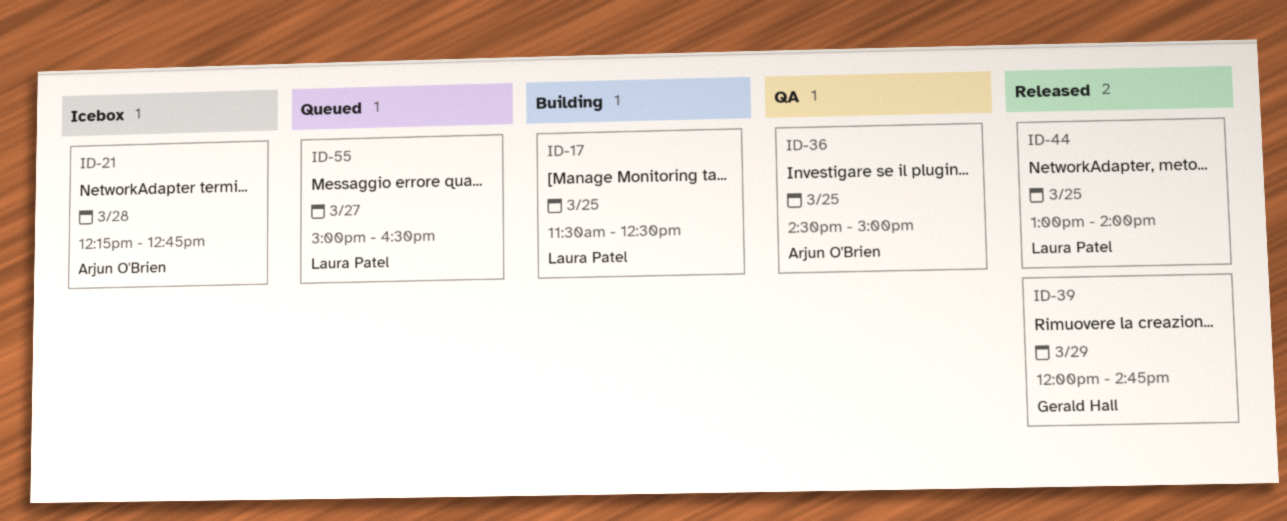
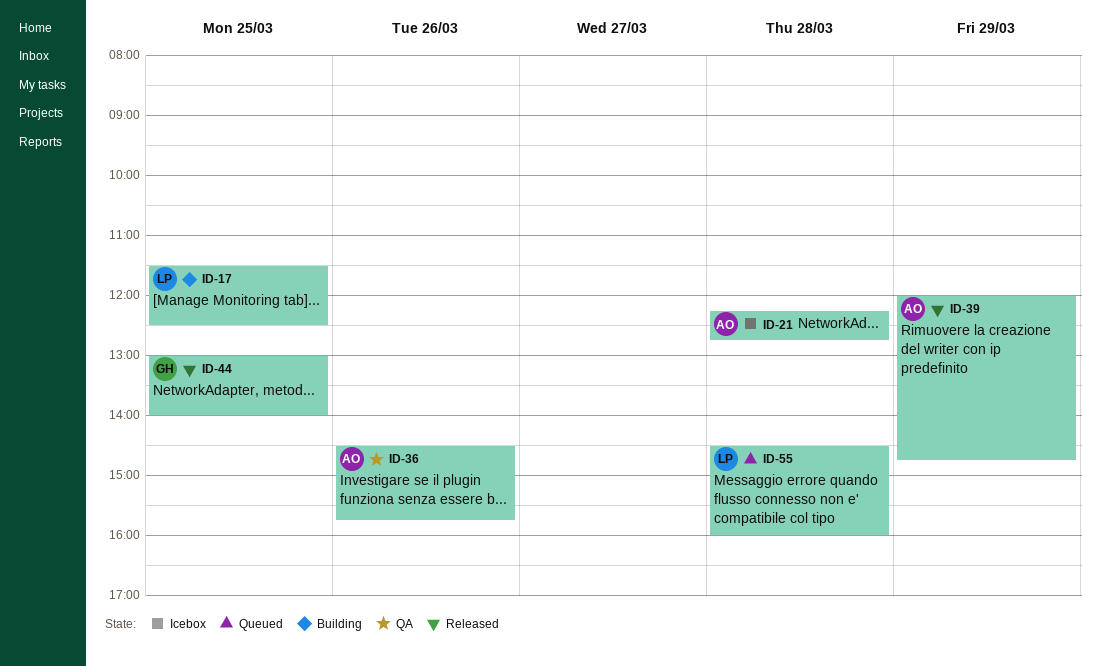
ID-36, day: Mar 25 -> Mar 26
ID-36, ends: 15:00 -> 15:45
ID-39, owner: Gerald Hall -> Arjun O'Brien
ID-44, owner: Laura Patel -> Gerald Hall
ID-55, day: Mar 27 -> Mar 28
ID-55, begins: 15:00 -> 14:30
ID-55, ends: 16:30 -> 16:00

